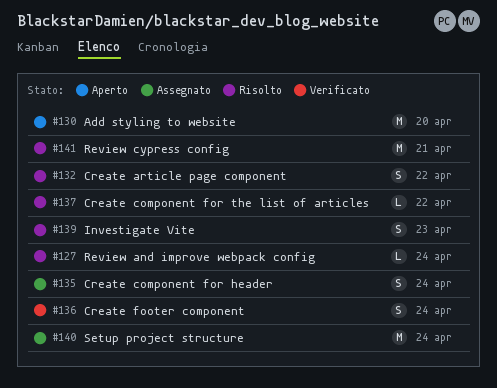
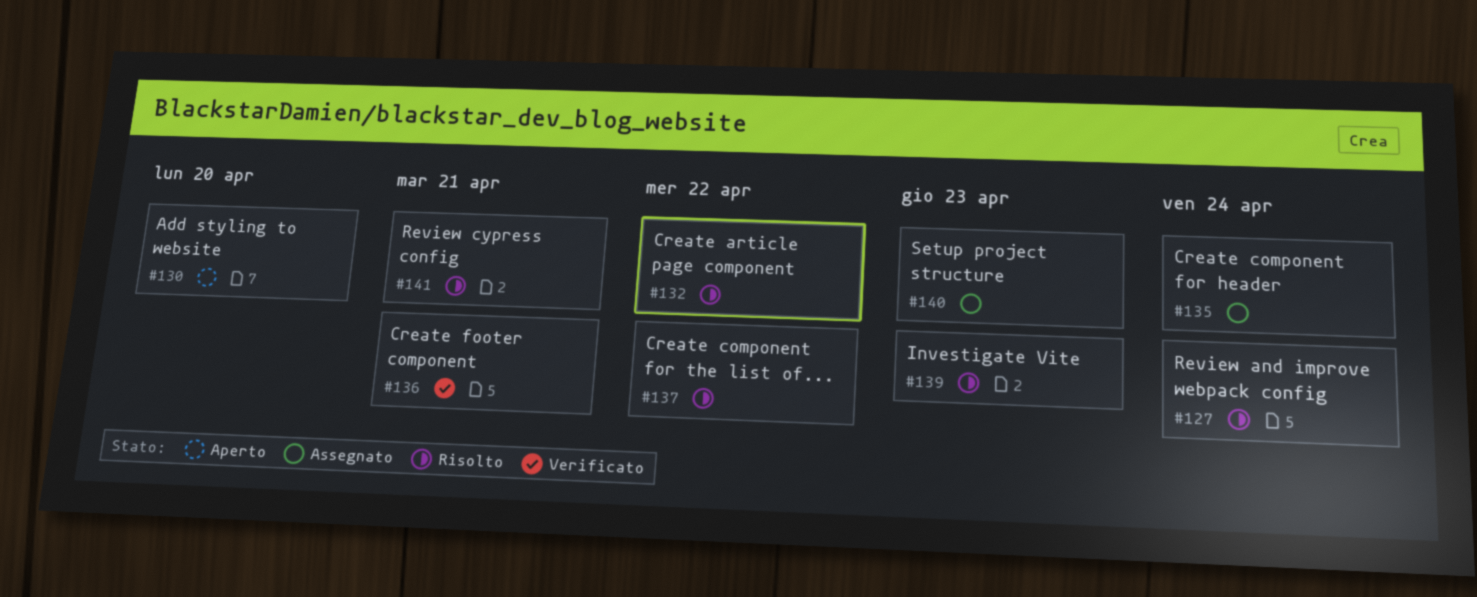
#136, due: Apr 24 -> Apr 21
#140, due: Apr 24 -> Apr 23

